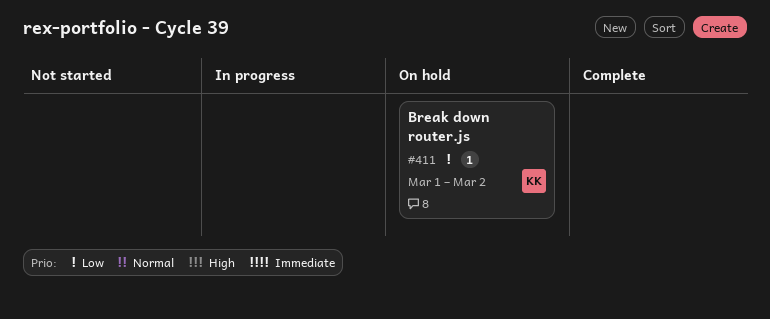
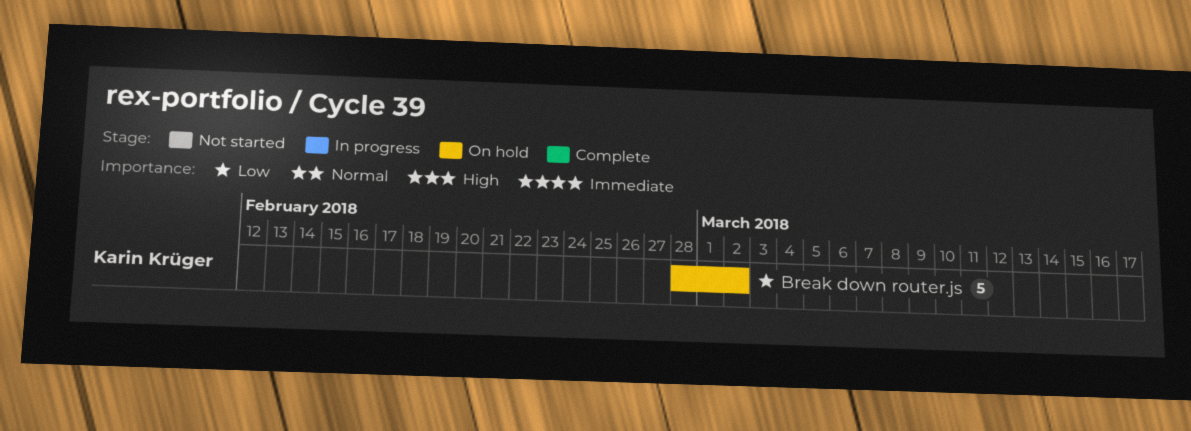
Break down router.js, estimate: 1 -> 5
Break down router.js, start: Mar 1 -> Feb 28

